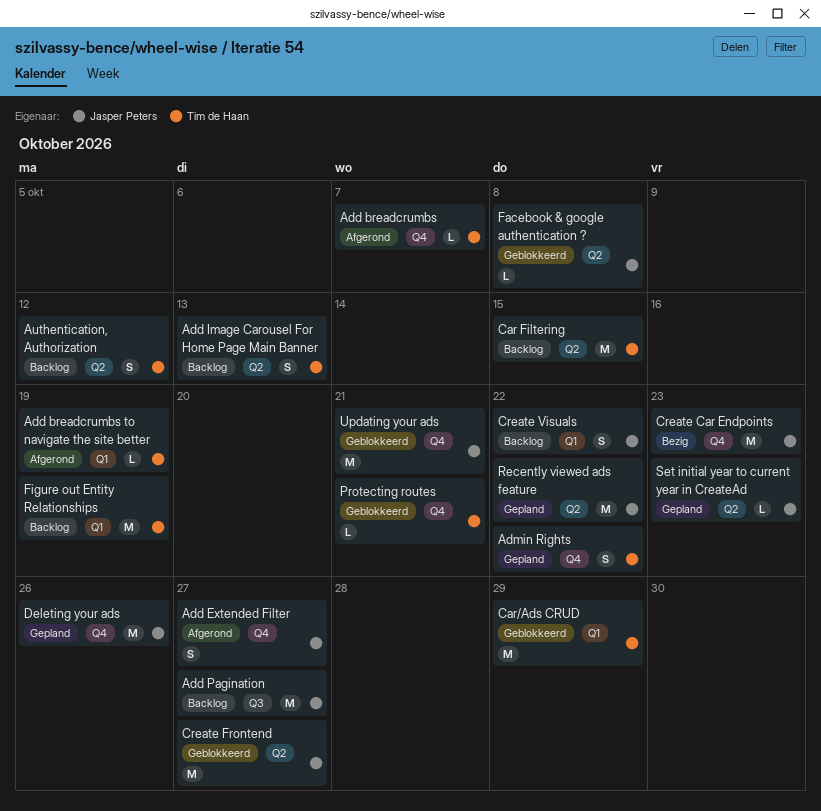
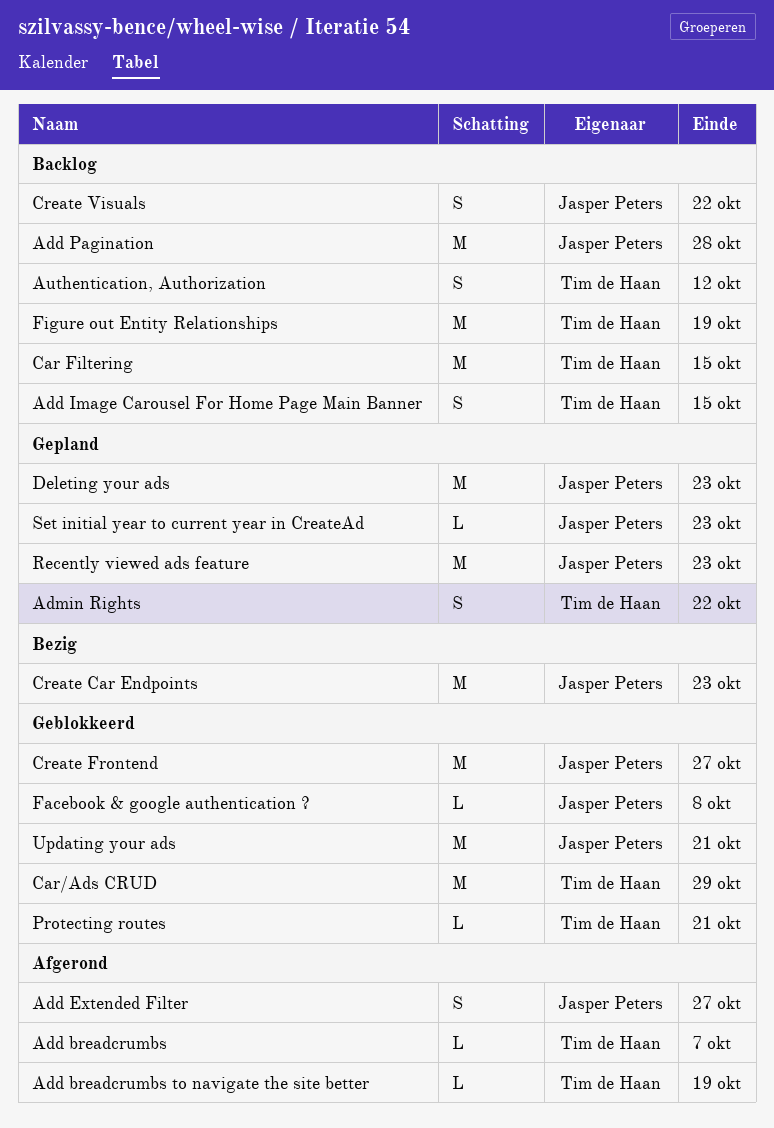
Add Image Carousel For Home Page Main Banner, due: Oct 13 -> Oct 15
Add Pagination, due: Oct 27 -> Oct 28
Deleting your ads, due: Oct 26 -> Oct 23
Recently viewed ads feature, due: Oct 22 -> Oct 23

